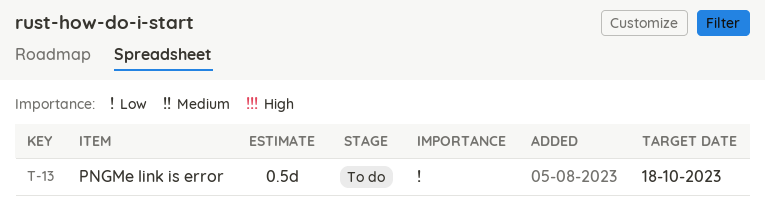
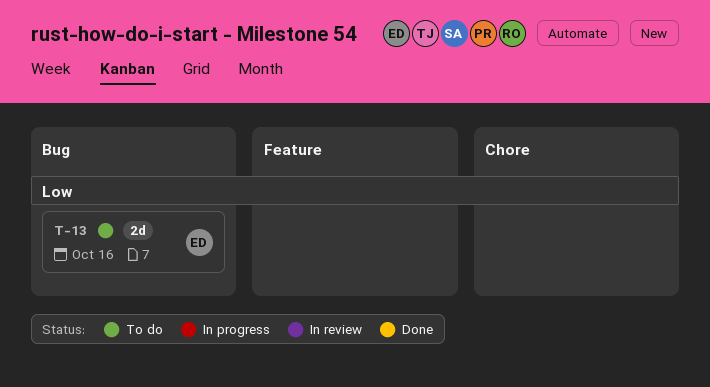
T-13, estimate: 0.5d -> 2d
T-13, due: Oct 18 -> Oct 16

